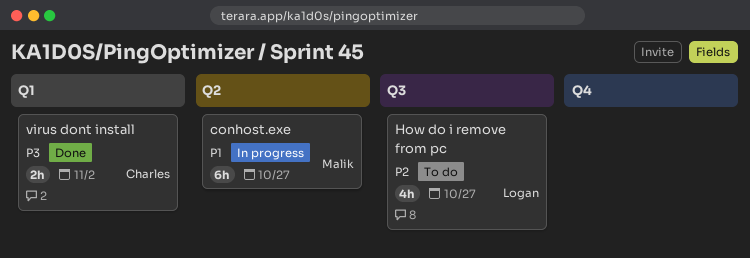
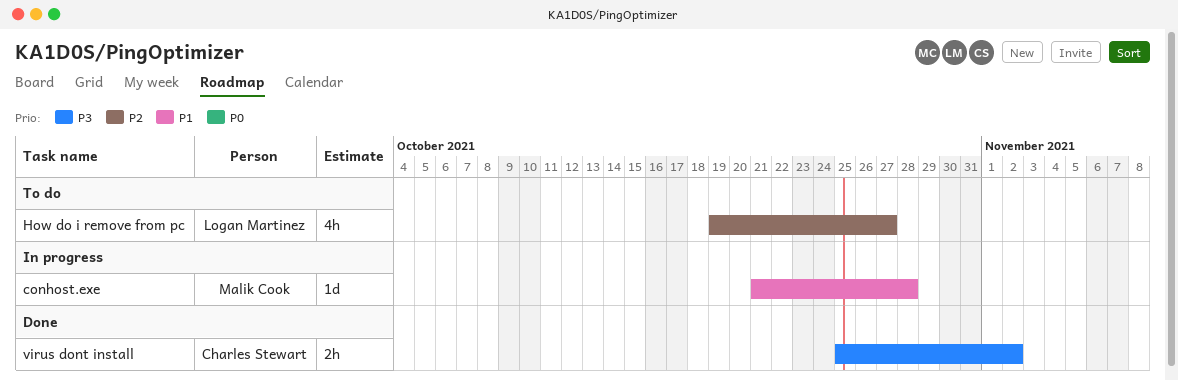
conhost.exe, estimate: 6h -> 1d
conhost.exe, due: Oct 27 -> Oct 28

